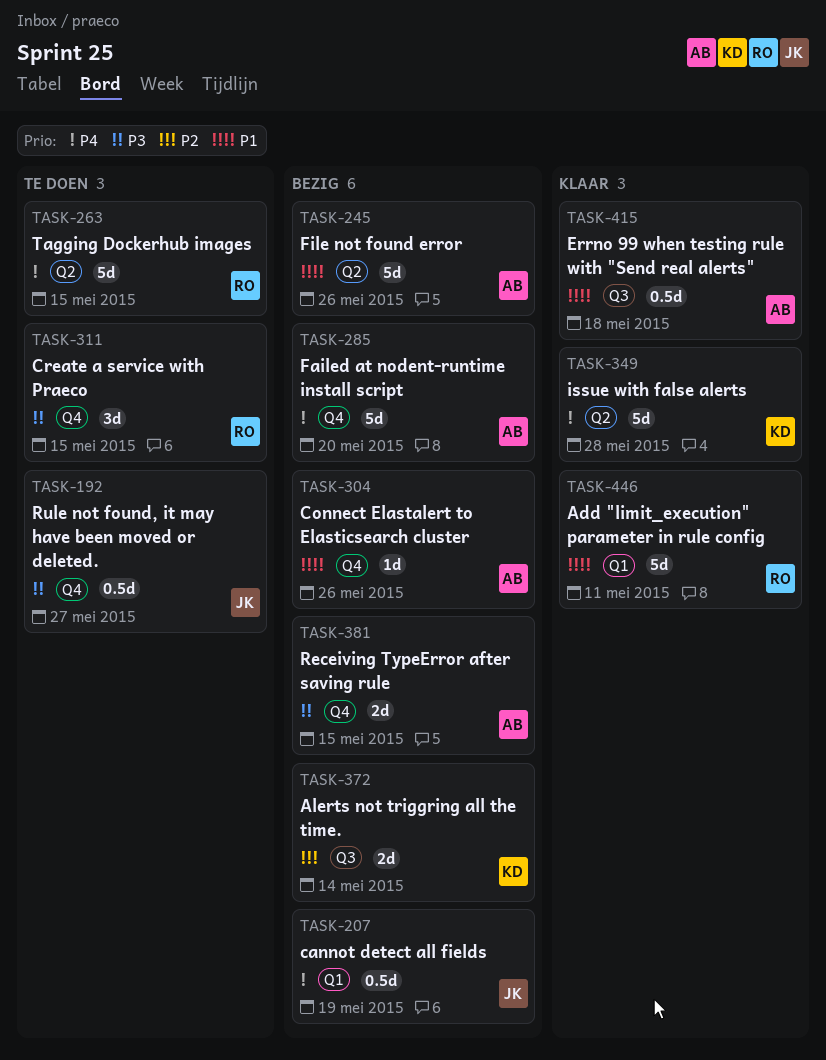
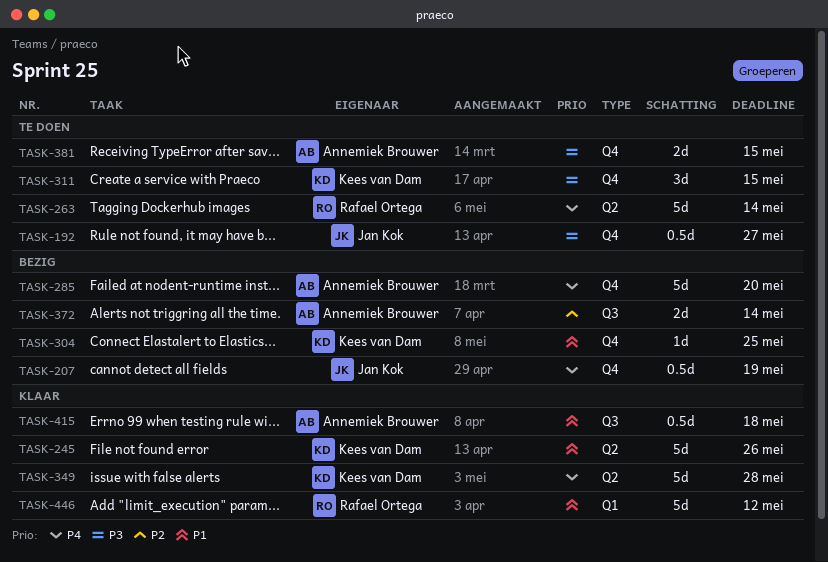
TASK-207, label: Q1 -> Q4
TASK-245, status: Bezig -> Klaar
TASK-245, owner: Annemiek Brouwer -> Kees van Dam
TASK-263, due: May 15 -> May 14
TASK-304, owner: Annemiek Brouwer -> Kees van Dam
TASK-304, due: May 26 -> May 25
TASK-311, owner: Rafael Ortega -> Kees van Dam
TASK-372, owner: Kees van Dam -> Annemiek Brouwer
TASK-381, status: Bezig -> Te doen
TASK-446, due: May 11 -> May 12

